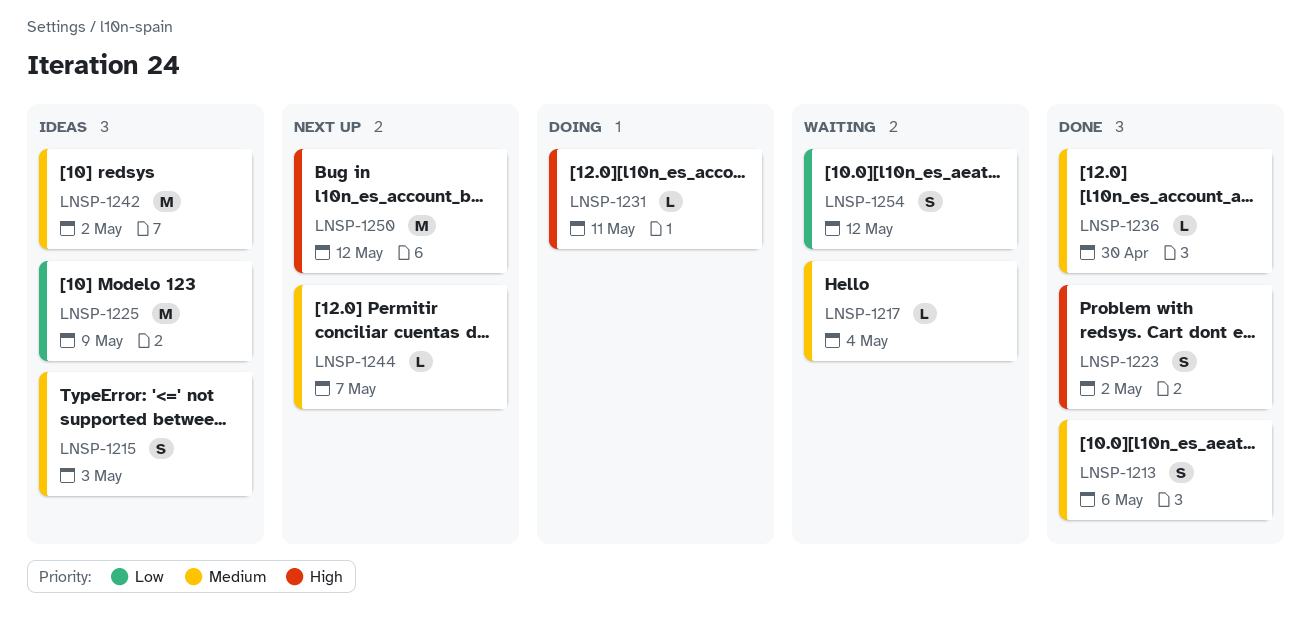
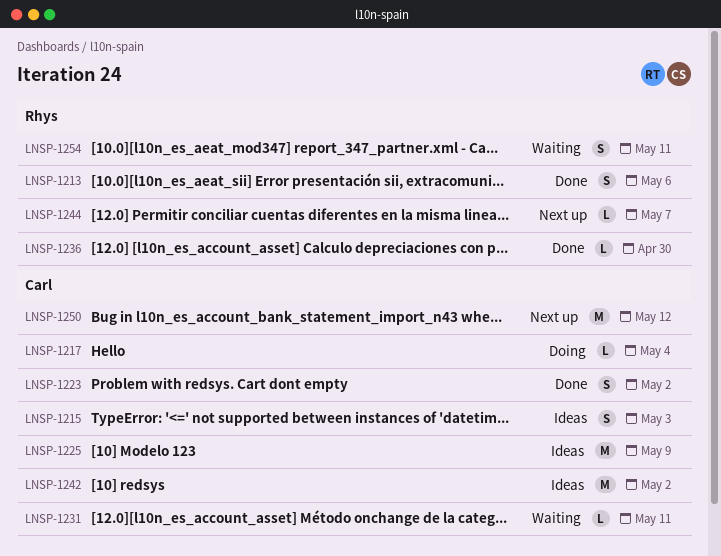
LNSP-1217, status: Waiting -> Doing
LNSP-1231, status: Doing -> Waiting
LNSP-1254, due: May 12 -> May 11

